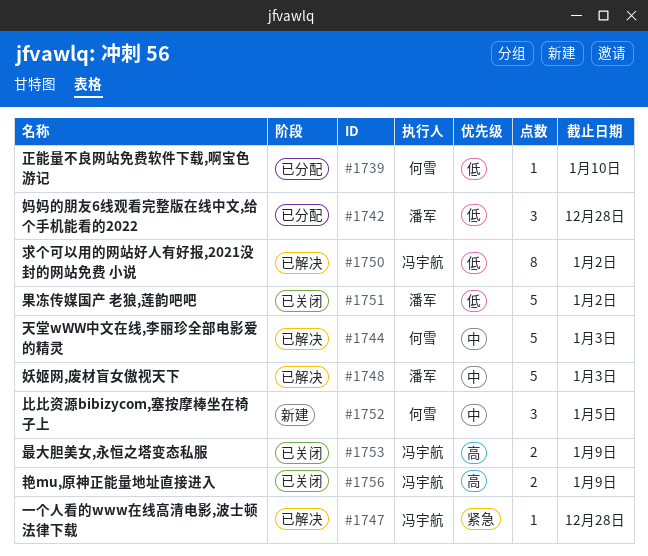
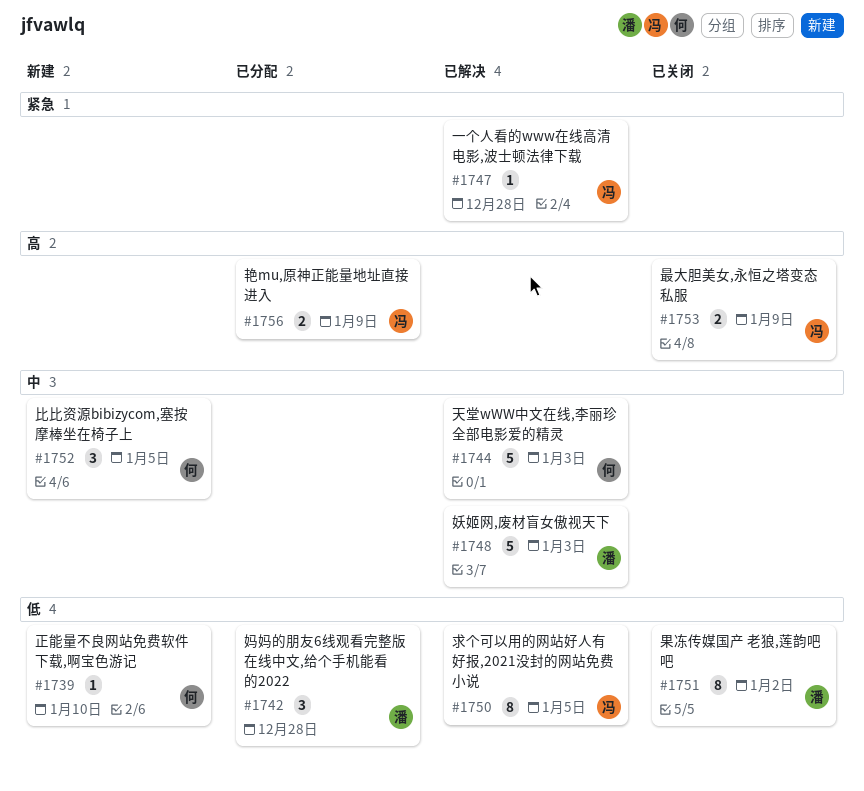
#1739, status: 已分配 -> 新建
#1750, due: Jan 2 -> Jan 5
#1751, estimate: 5 -> 8
#1756, status: 已关闭 -> 已分配

